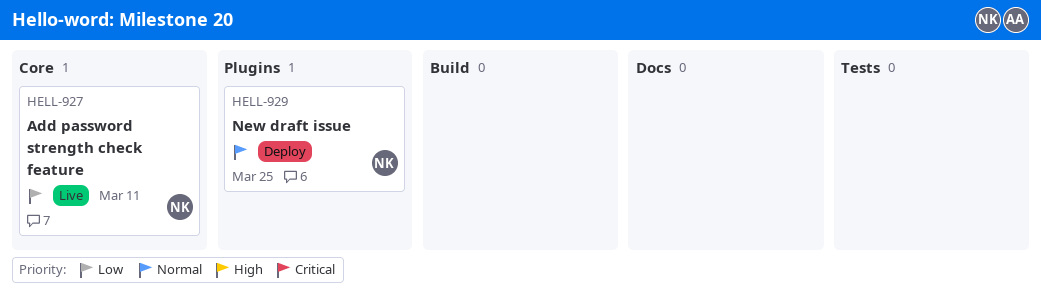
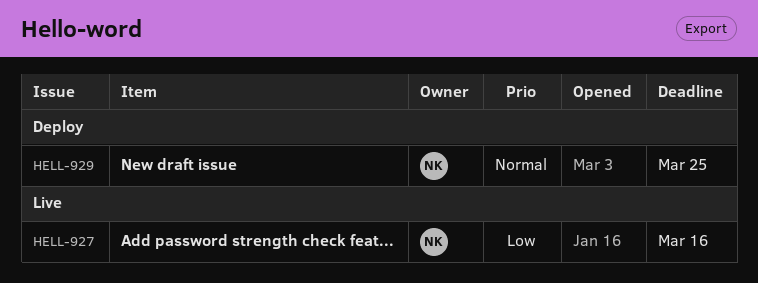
HELL-927, due: Mar 11 -> Mar 16

